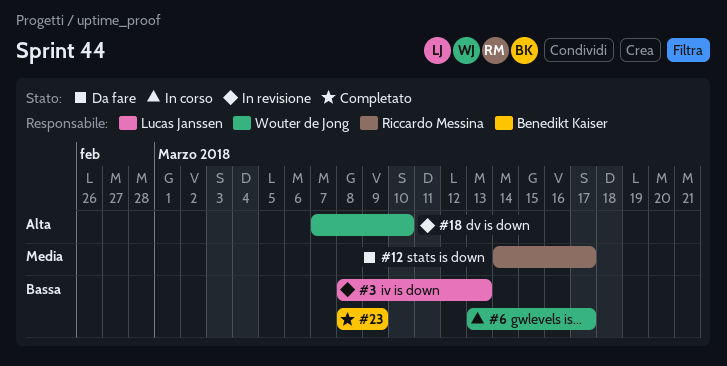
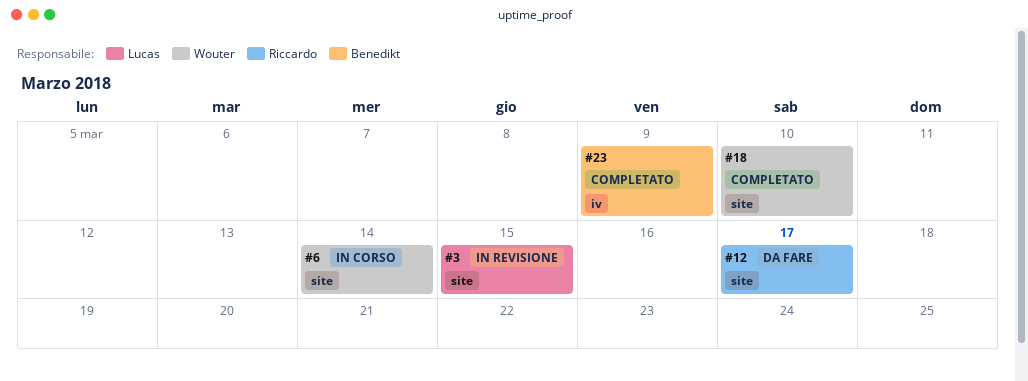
#3, due: Mar 13 -> Mar 15
#6, due: Mar 17 -> Mar 14
#18, status: In revisione -> Completato

